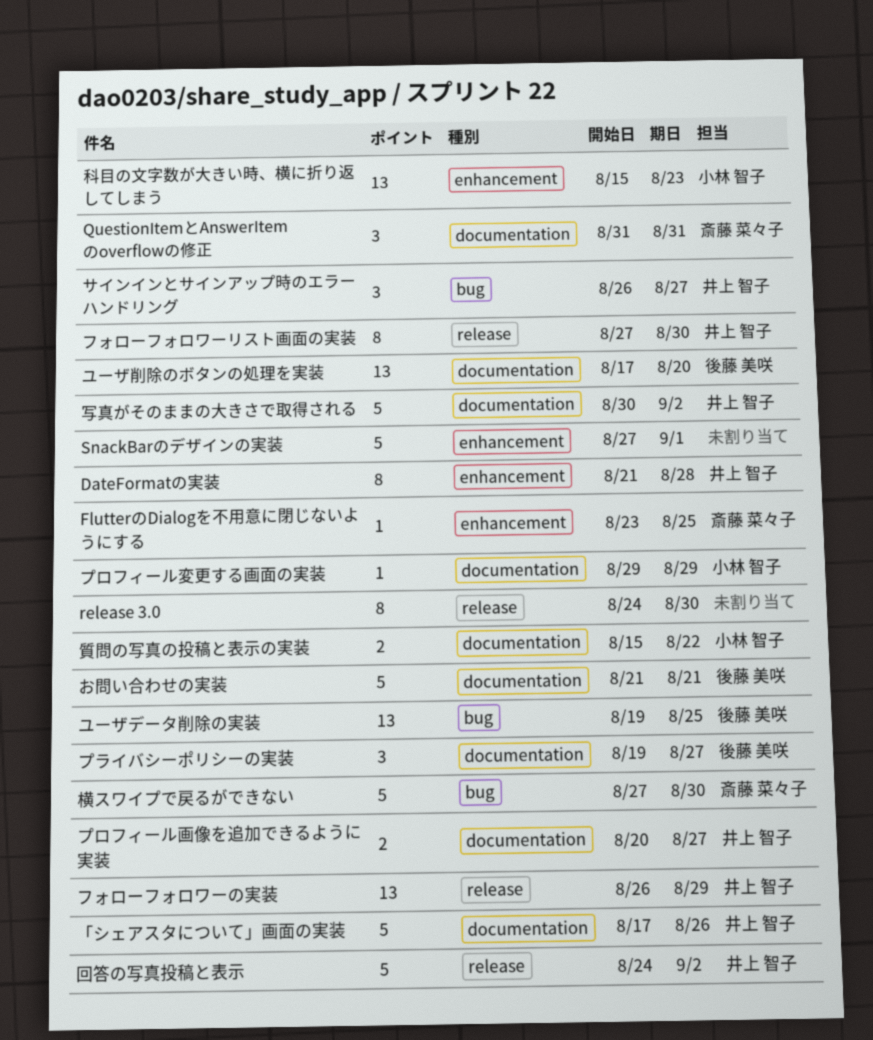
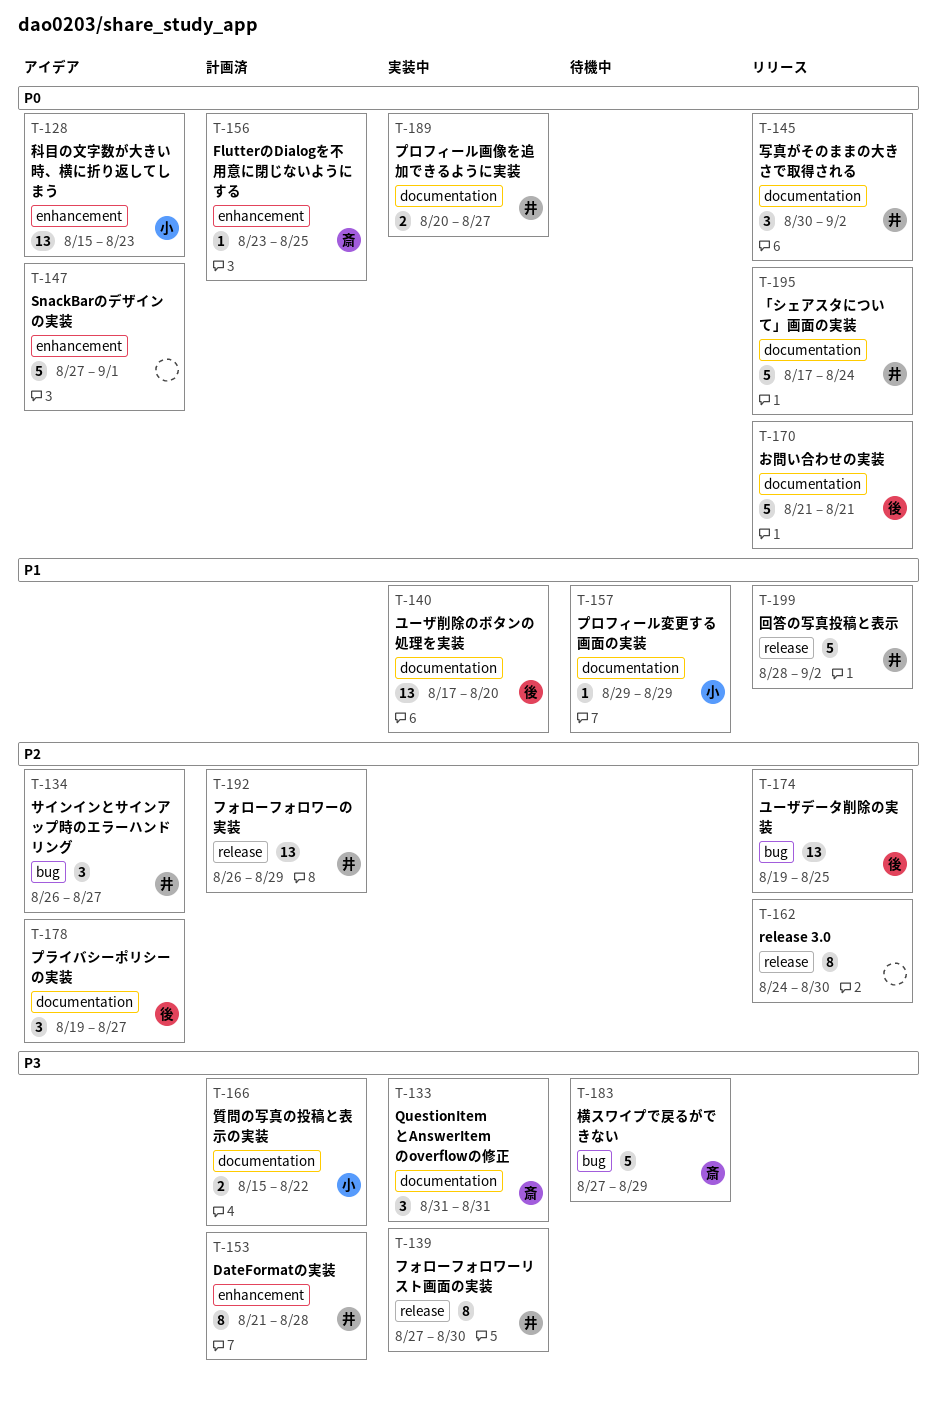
「シェアスタについて」画面の実装, due: Aug 26 -> Aug 24
写真がそのままの大きさで取得される, estimate: 5 -> 3
回答の写真投稿と表示, start: Aug 24 -> Aug 28
横スワイプで戻るができない, due: Aug 30 -> Aug 29

